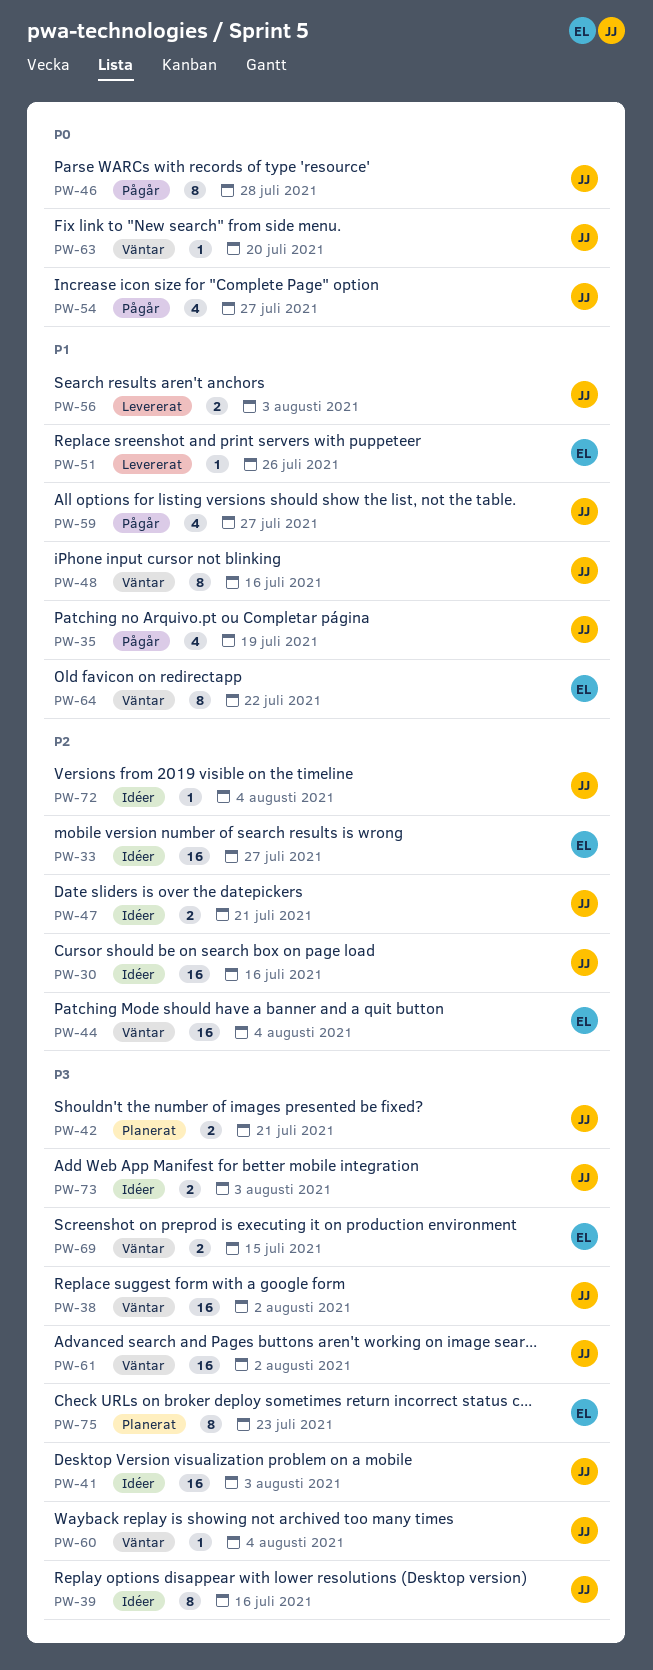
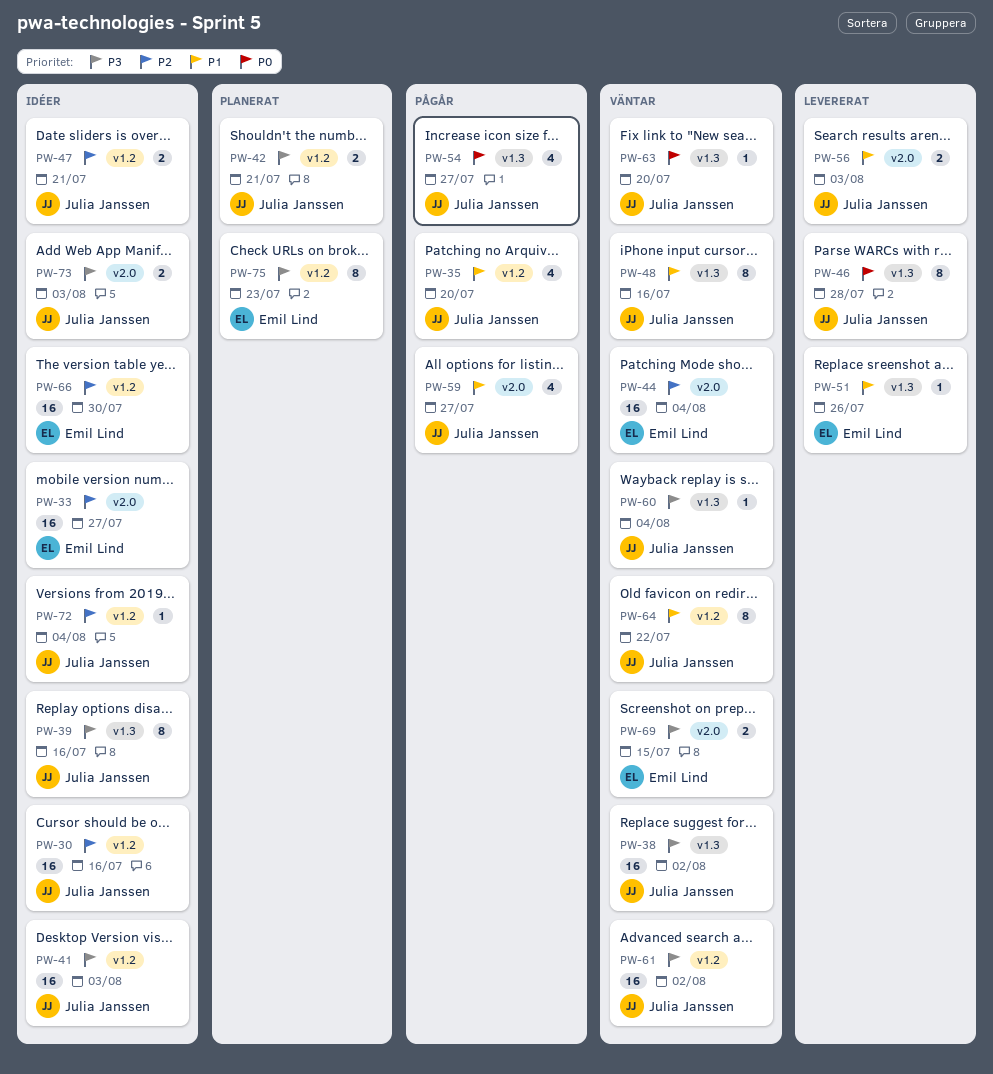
PW-35, due: Jul 19 -> Jul 20
PW-46, status: Pågår -> Levererat
PW-64, owner: Emil Lind -> Julia Janssen
PW-66: none -> present

